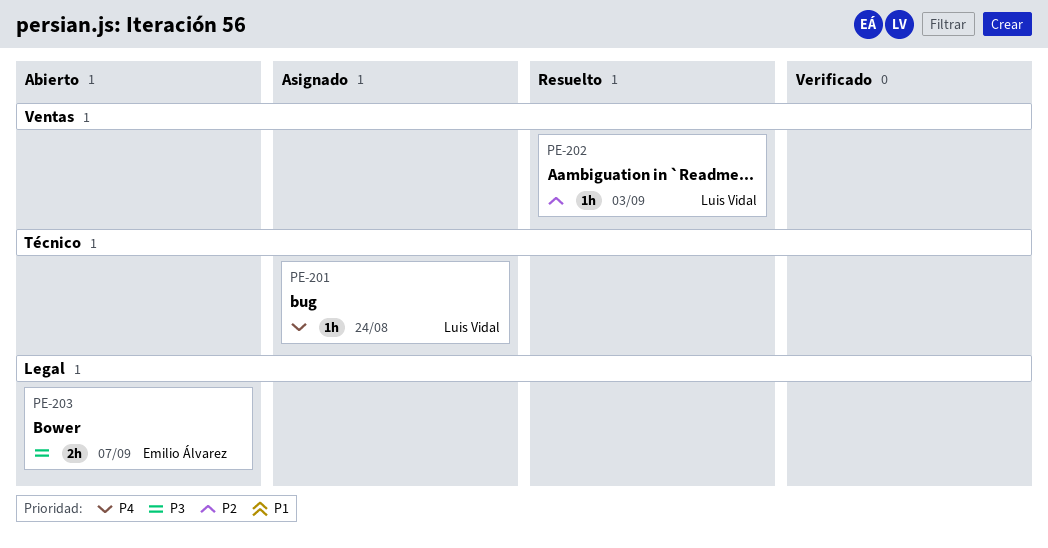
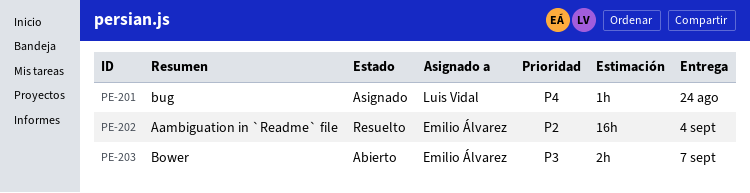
PE-202, owner: Luis Vidal -> Emilio Álvarez
PE-202, estimate: 1h -> 16h
PE-202, due: Sep 3 -> Sep 4

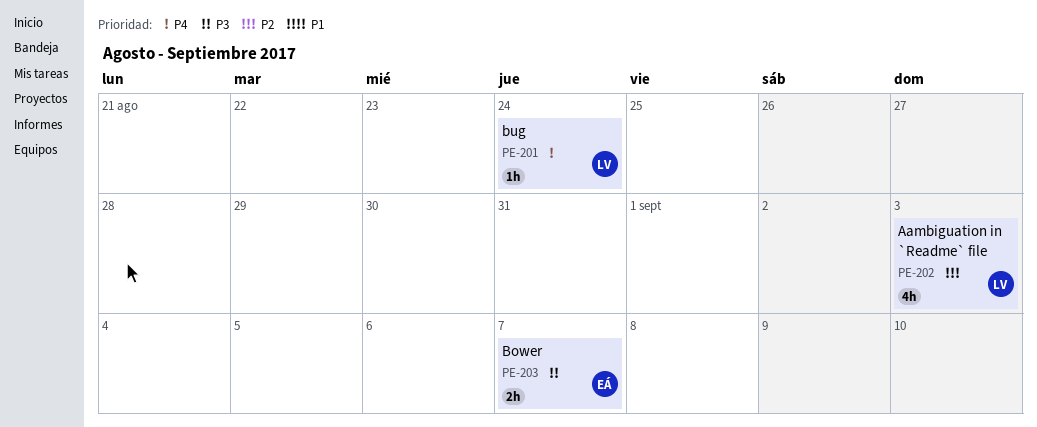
PE-202, owner: Emilio Álvarez -> Luis Vidal
PE-202, estimate: 16h -> 4h
PE-202, due: Sep 4 -> Sep 3

